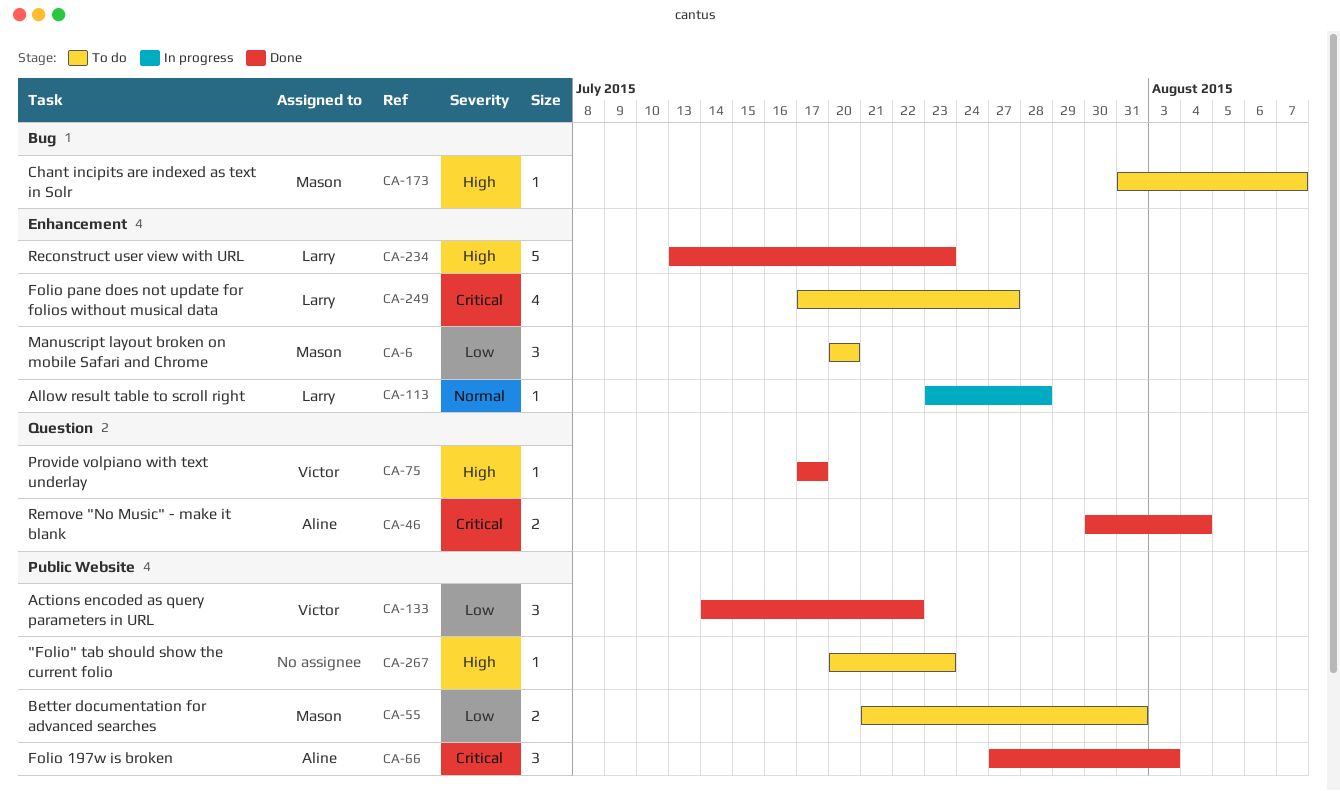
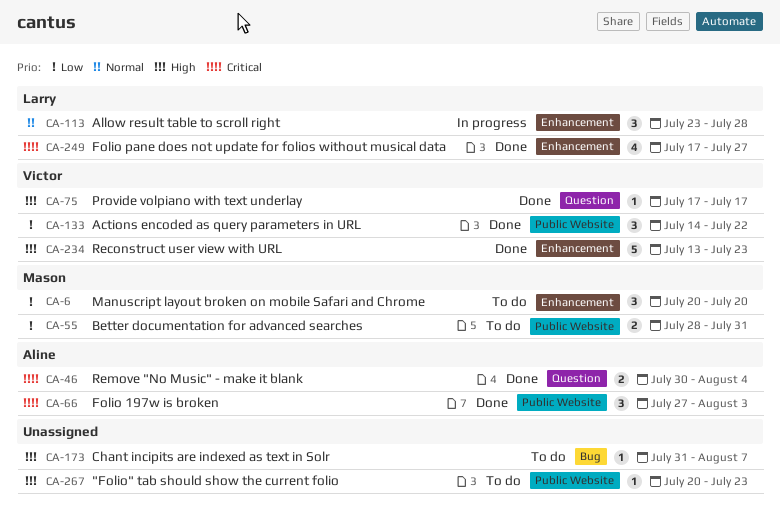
CA-55, start: Jul 21 -> Jul 28
CA-113, estimate: 1 -> 3
CA-173, owner: Mason -> none
CA-234, owner: Larry -> Victor
CA-249, status: To do -> Done

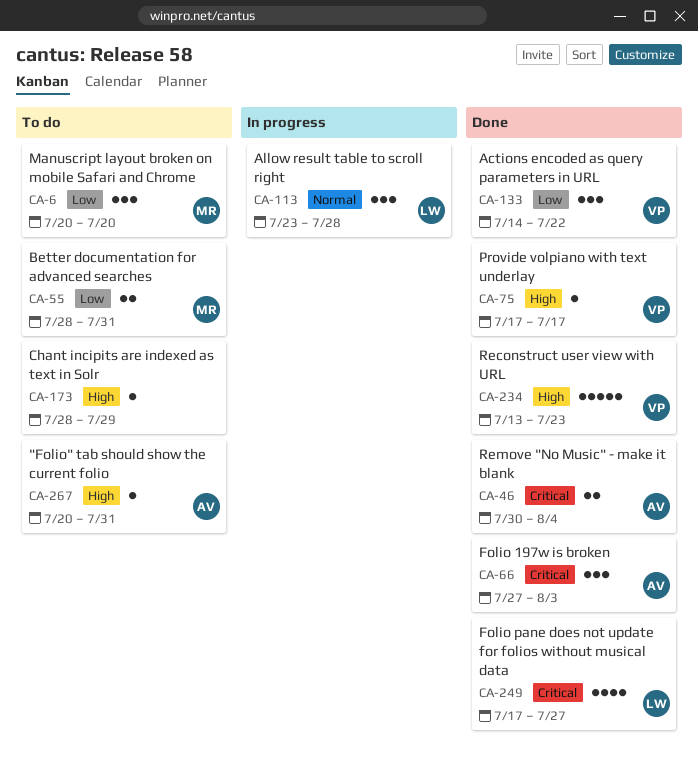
CA-173, start: Jul 31 -> Jul 28
CA-173, due: Aug 7 -> Jul 29
CA-267, owner: none -> Aline
CA-267, due: Jul 23 -> Jul 31

